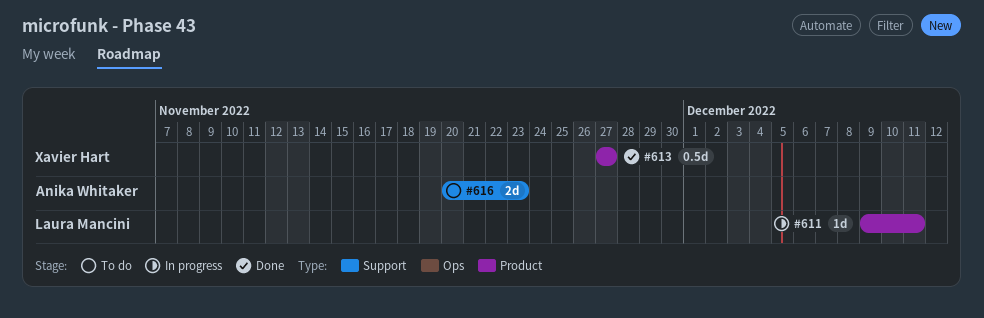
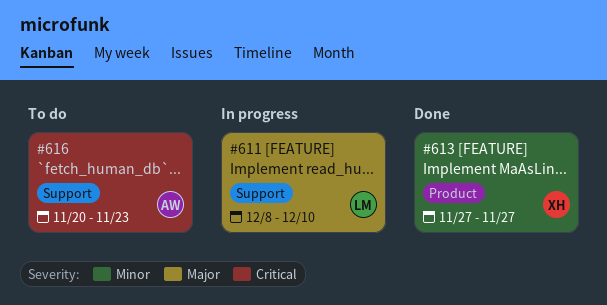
#611, label: Product -> Support
#611, start: Dec 9 -> Dec 8
#611, due: Dec 11 -> Dec 10

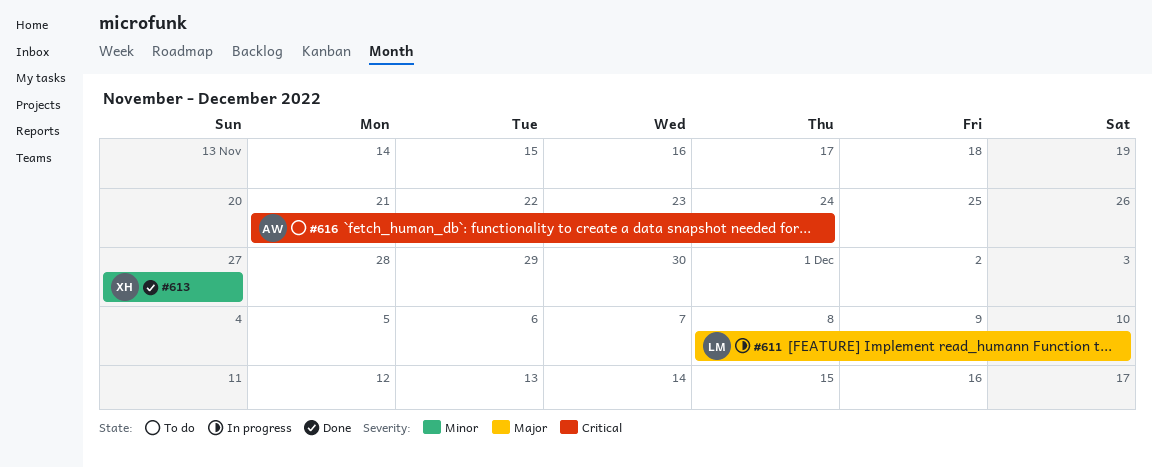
#616, start: Nov 20 -> Nov 21
#616, due: Nov 23 -> Nov 24

